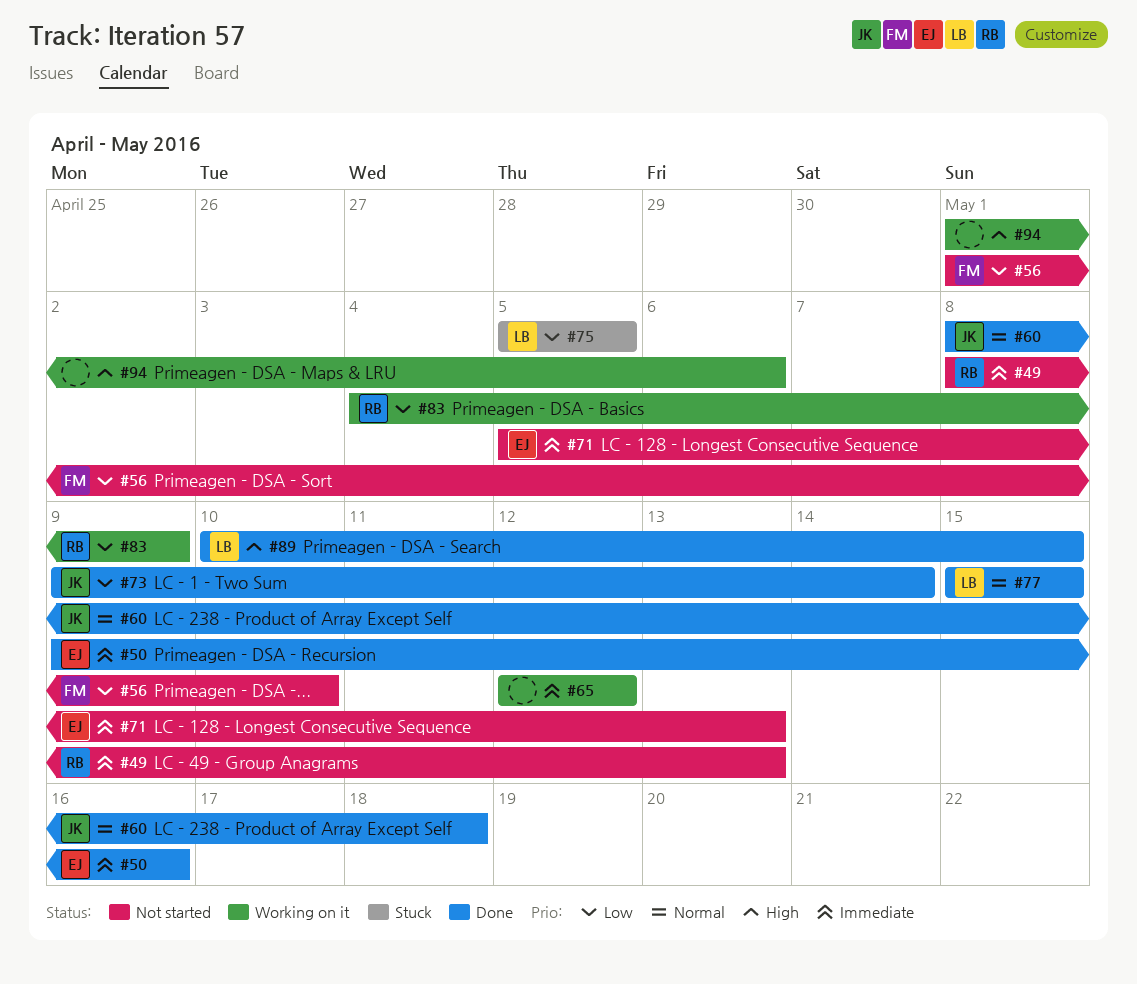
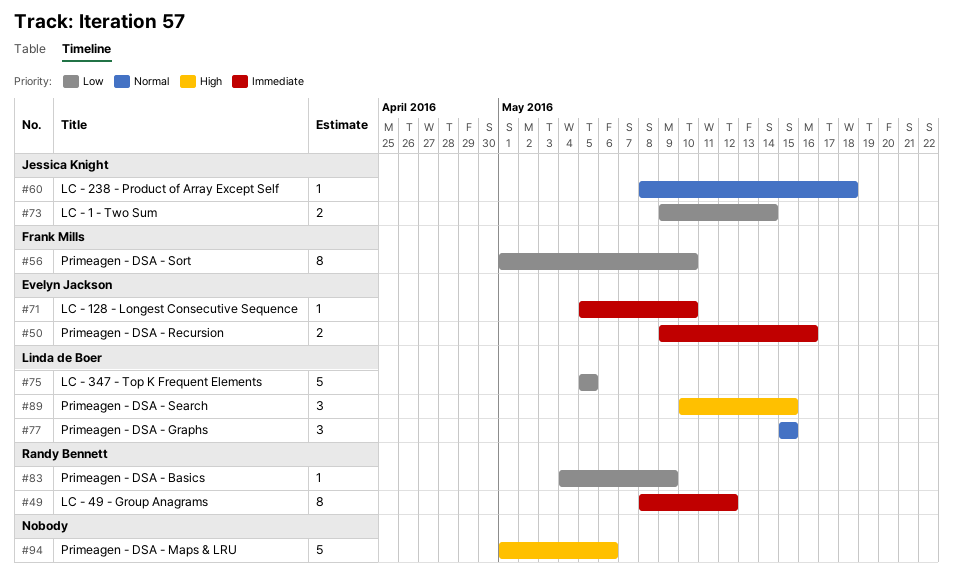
#49, due: May 13 -> May 12
#65: present -> none
#71, due: May 13 -> May 10

